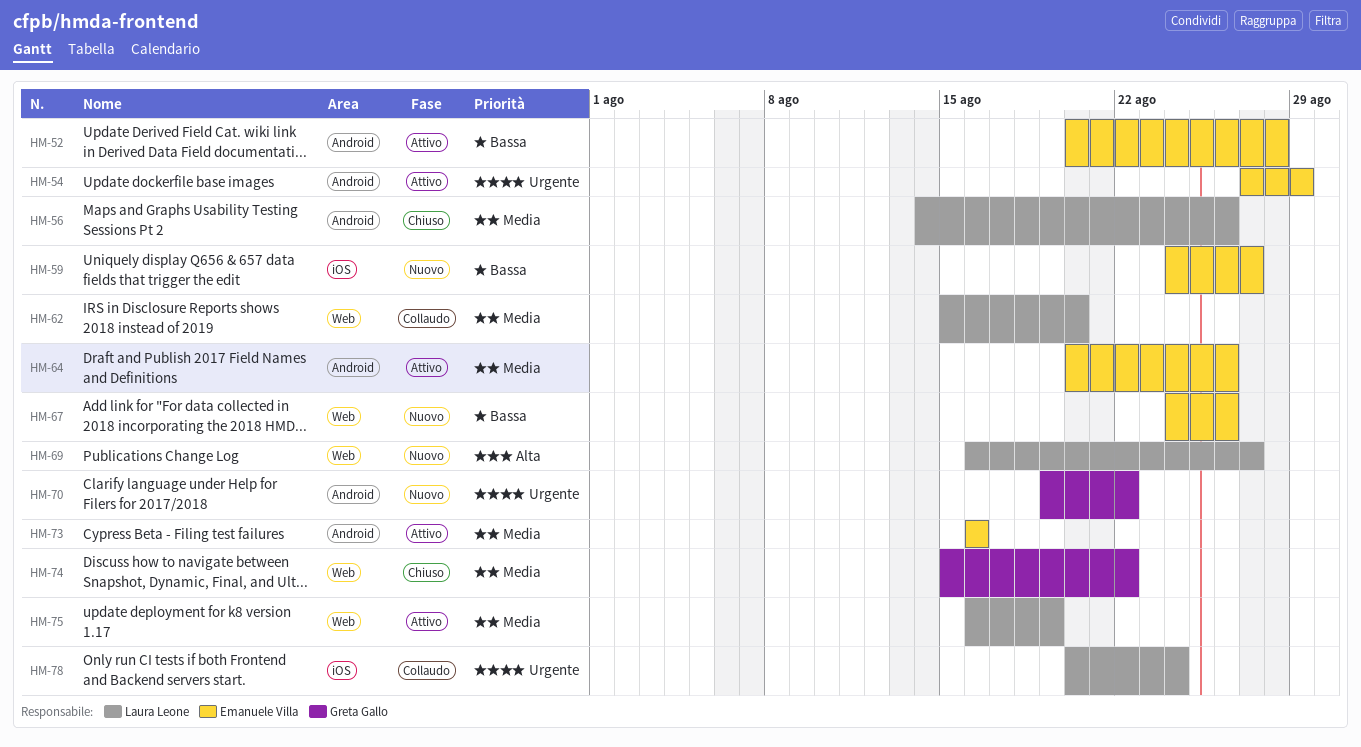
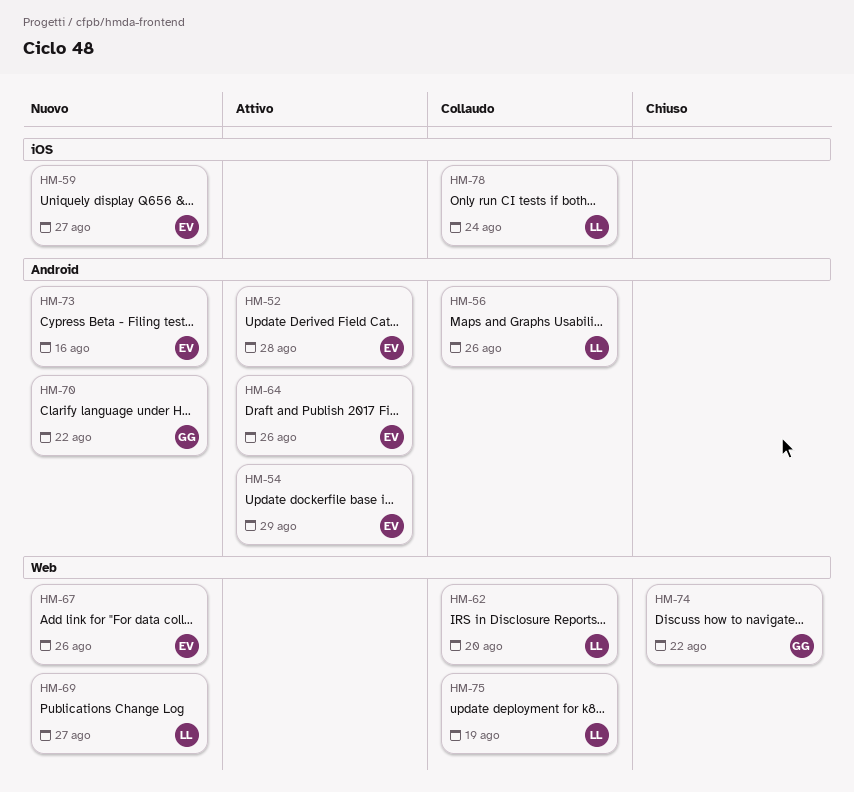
HM-56, status: Chiuso -> Collaudo
HM-73, status: Attivo -> Nuovo
HM-75, status: Attivo -> Collaudo

